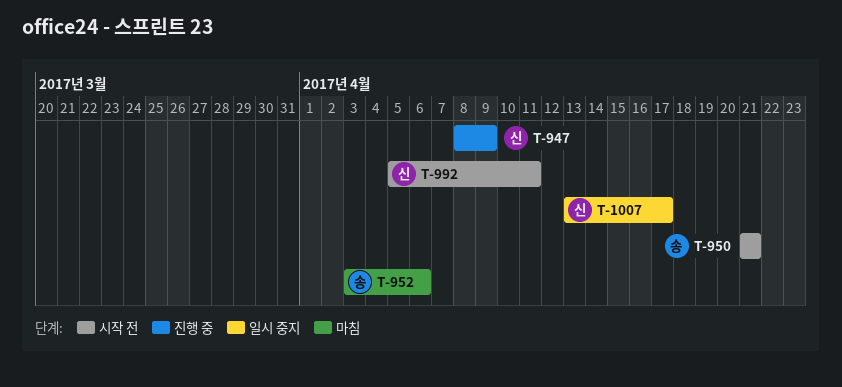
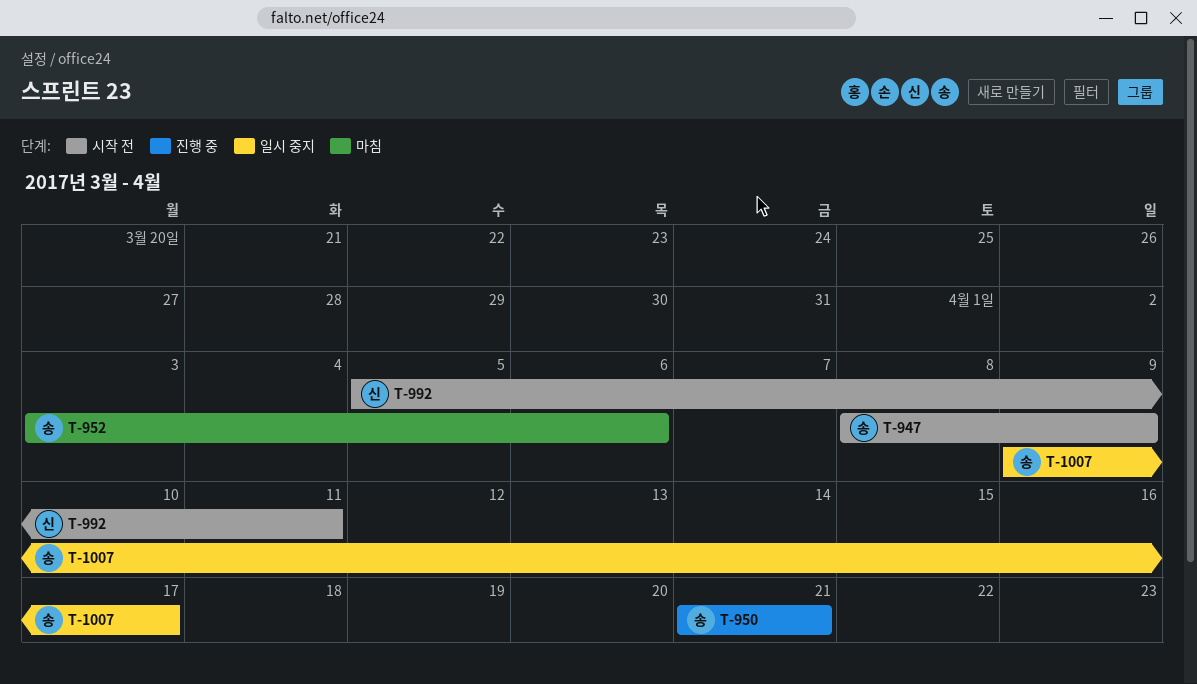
T-947, status: 진행 중 -> 시작 전
T-947, owner: 신 -> 송
T-950, status: 시작 전 -> 진행 중
T-1007, owner: 신 -> 송
T-1007, start: Apr 13 -> Apr 9

